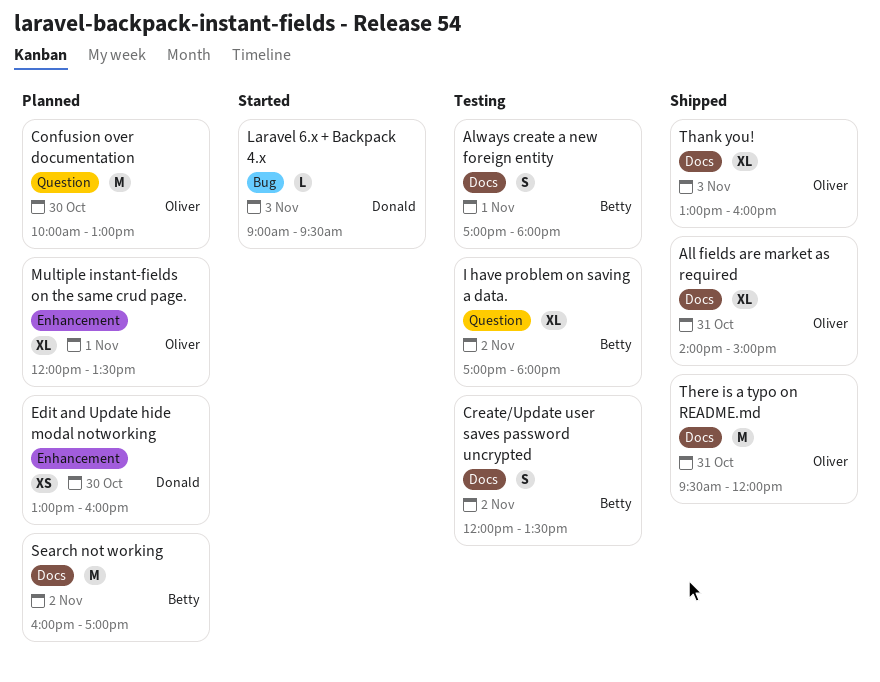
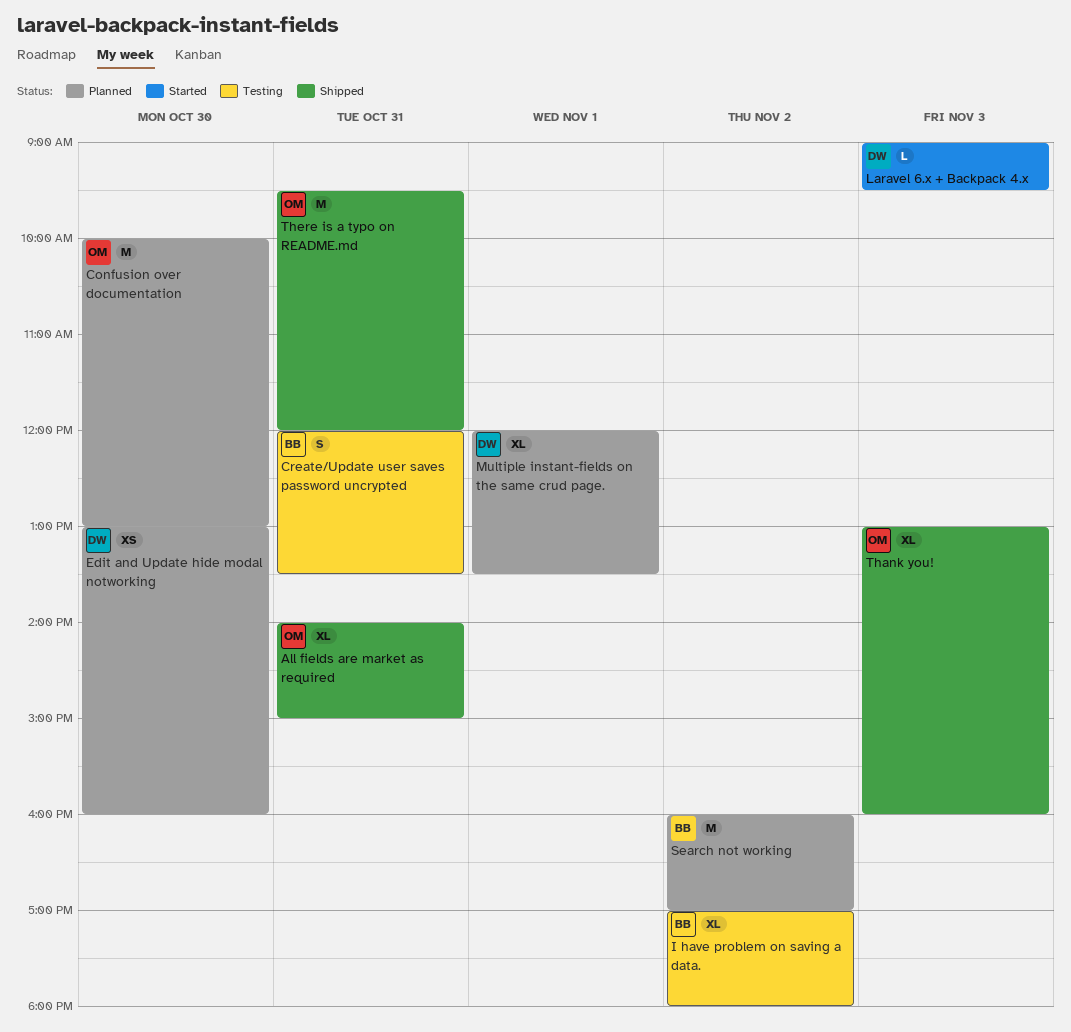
Always create a new foreign entity: present -> none
Create/Update user saves password uncrypted, day: Nov 2 -> Oct 31
Multiple instant-fields on the same crud page., owner: Oliver -> Donald

